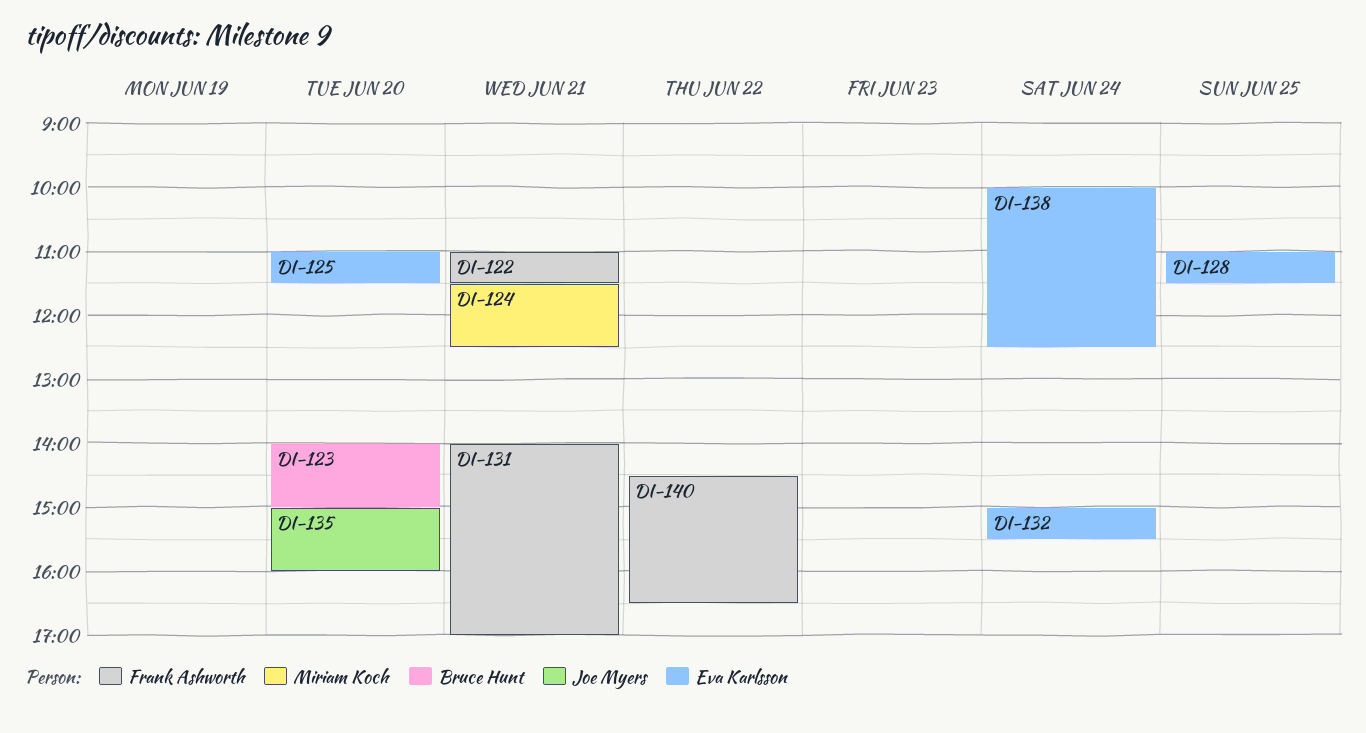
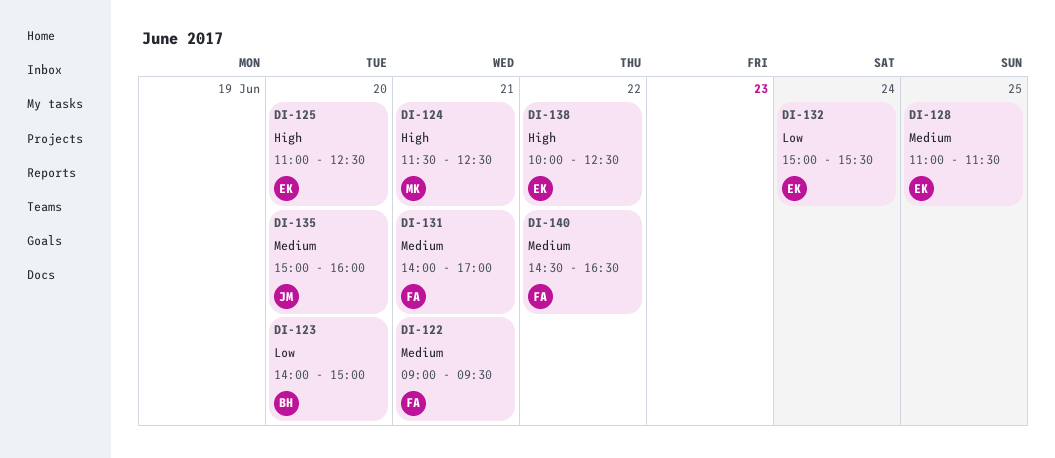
DI-122, begins: 11:00 -> 09:00
DI-122, ends: 11:30 -> 09:30
DI-125, ends: 11:30 -> 12:30
DI-138, day: Jun 24 -> Jun 22

